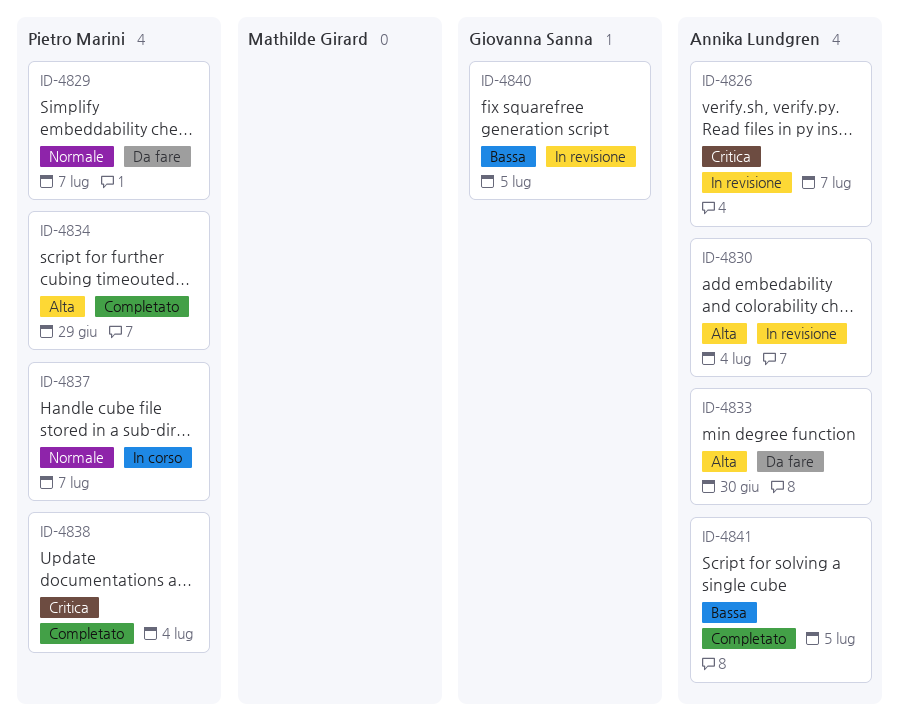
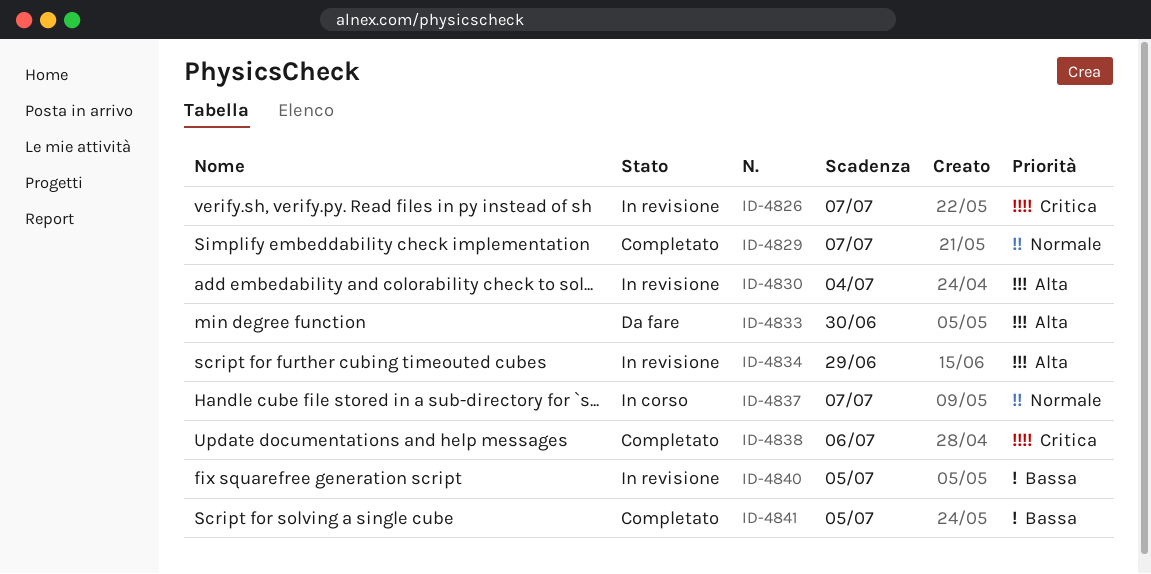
ID-4829, status: Da fare -> Completato
ID-4834, status: Completato -> In revisione
ID-4838, due: Jul 4 -> Jul 6

